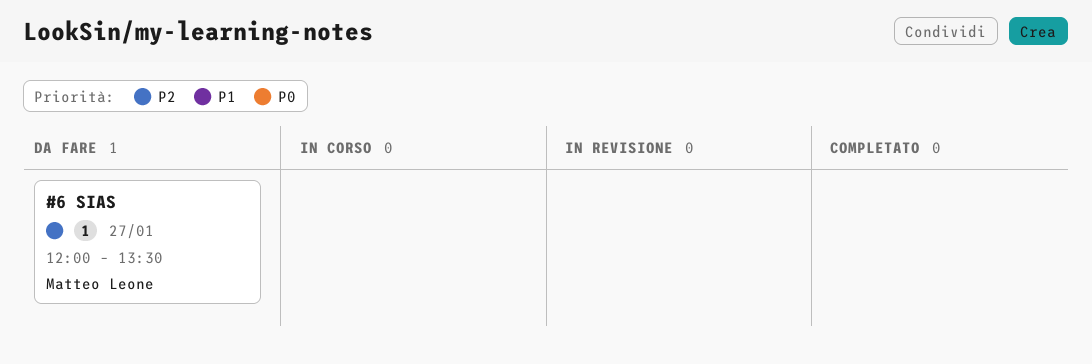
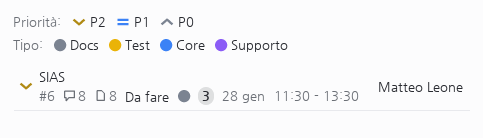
#6, estimate: 1 -> 3
#6, day: Jan 27 -> Jan 28
#6, begins: 12:00 -> 11:30

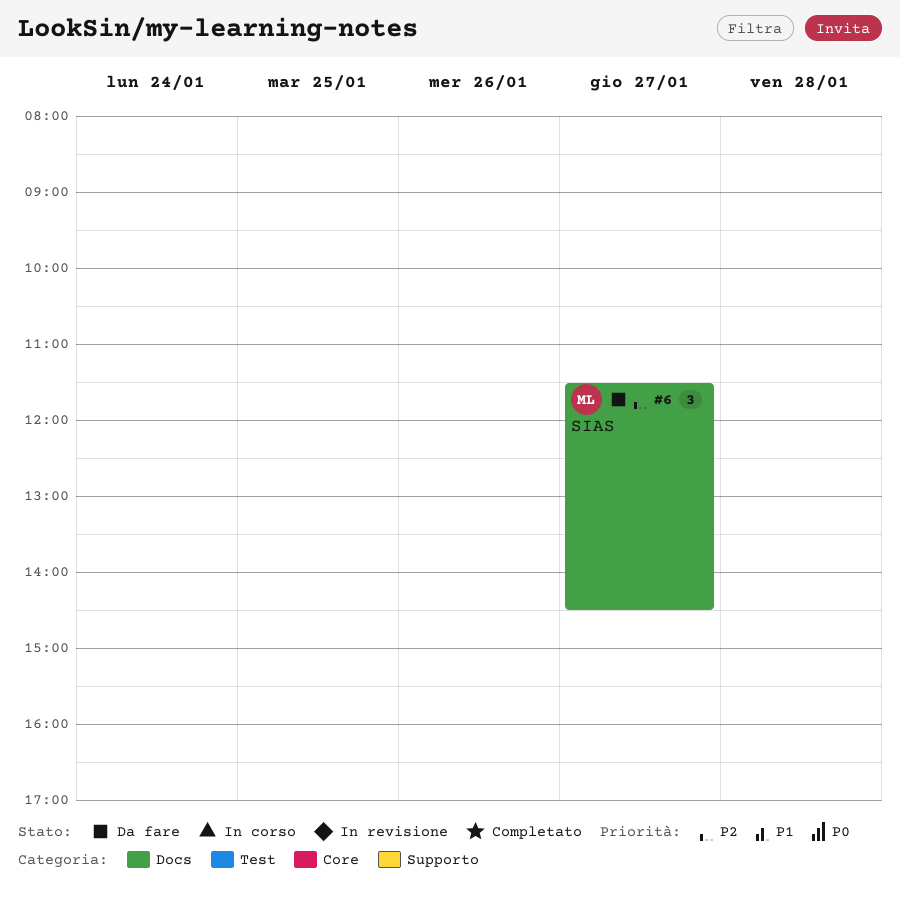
#6, day: Jan 28 -> Jan 27
#6, ends: 13:30 -> 14:30

